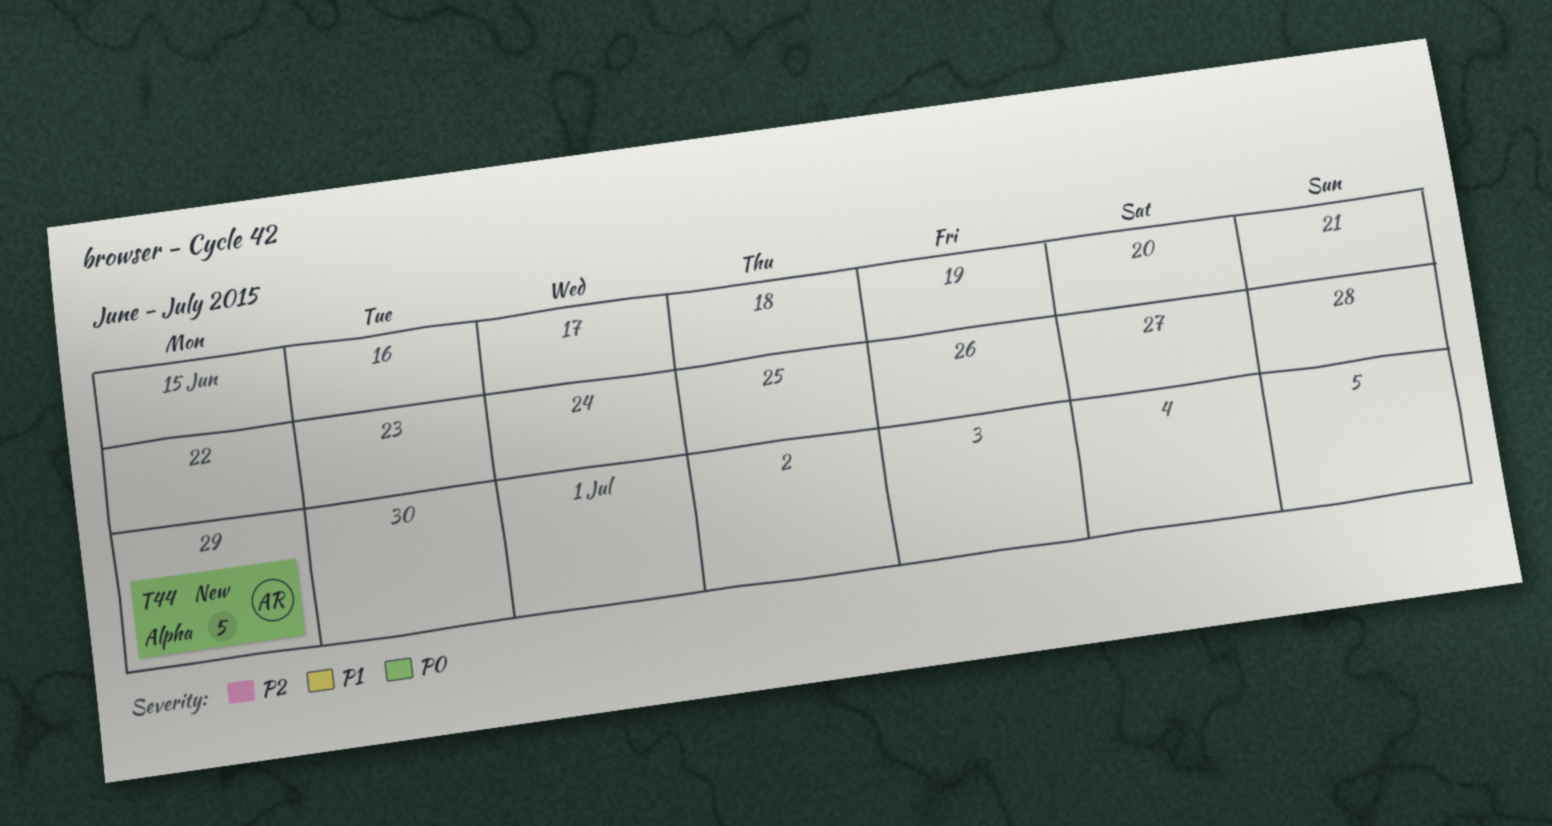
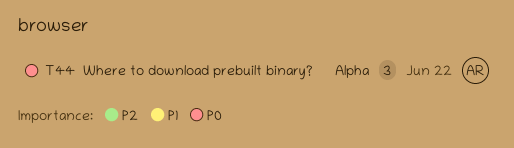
T44, estimate: 5 -> 3
T44, due: Jun 29 -> Jun 22

